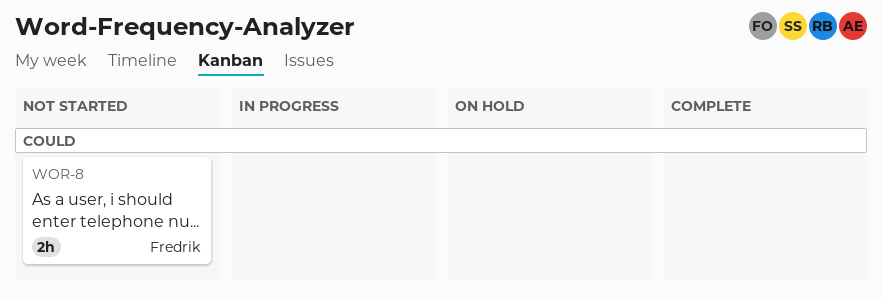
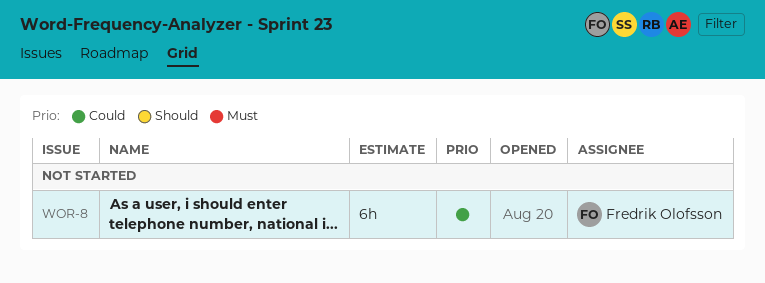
WOR-8, estimate: 2h -> 6h

